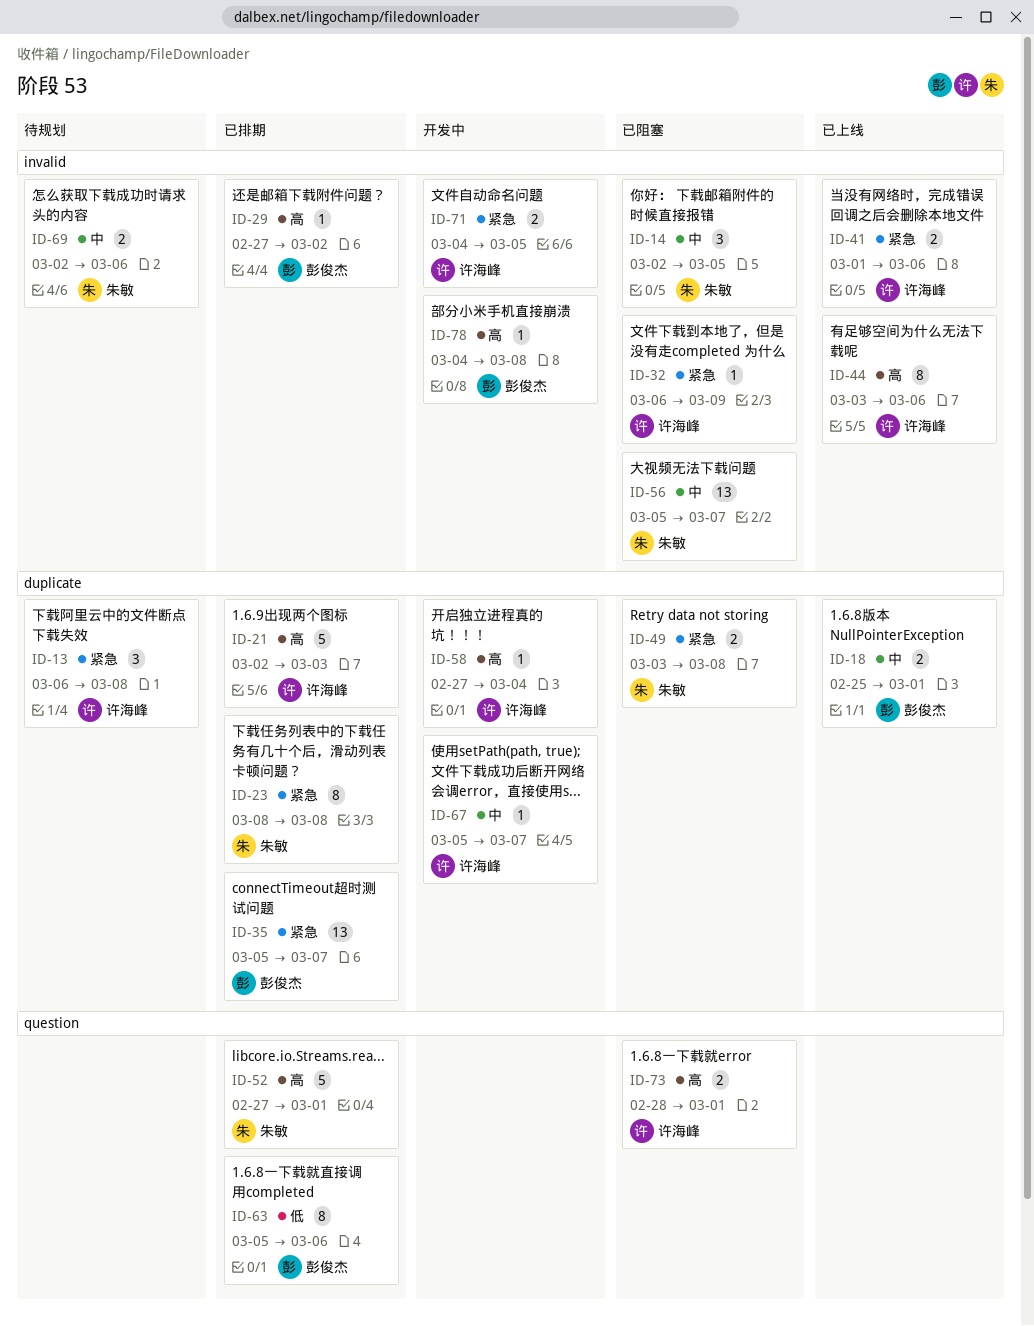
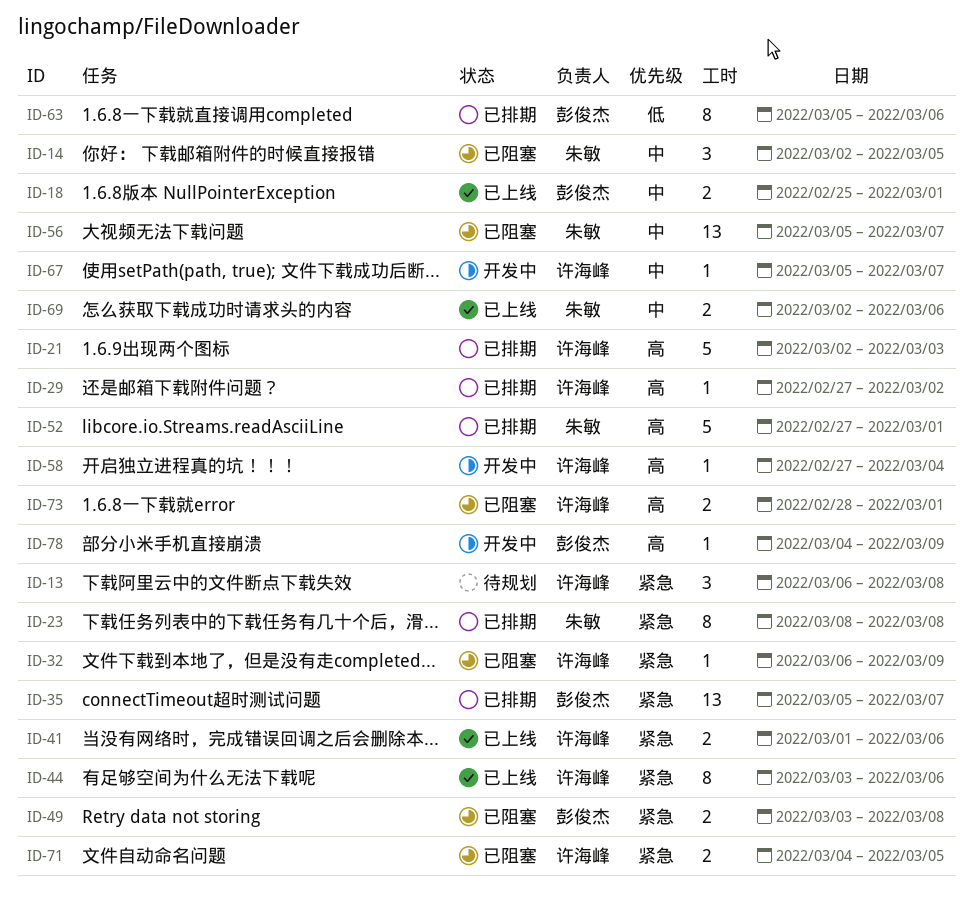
ID-29, owner: 彭俊杰 -> 许海峰
ID-44, priority: 高 -> 紧急
ID-49, owner: 朱敏 -> 彭俊杰
ID-69, status: 待规划 -> 已上线
ID-71, status: 开发中 -> 已阻塞
ID-78, due: Mar 8 -> Mar 9

